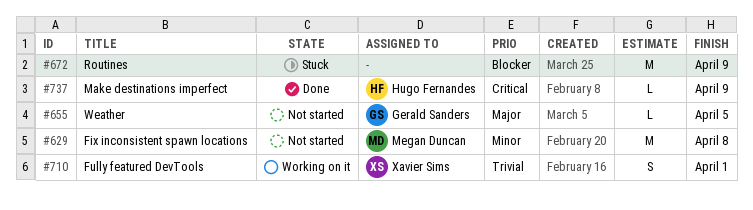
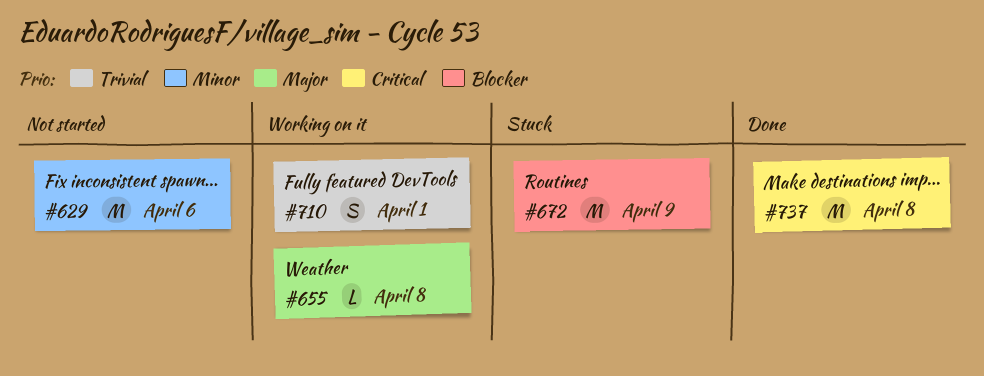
#629, due: Apr 8 -> Apr 6
#655, status: Not started -> Working on it
#655, due: Apr 5 -> Apr 8
#737, estimate: L -> M
#737, due: Apr 9 -> Apr 8

